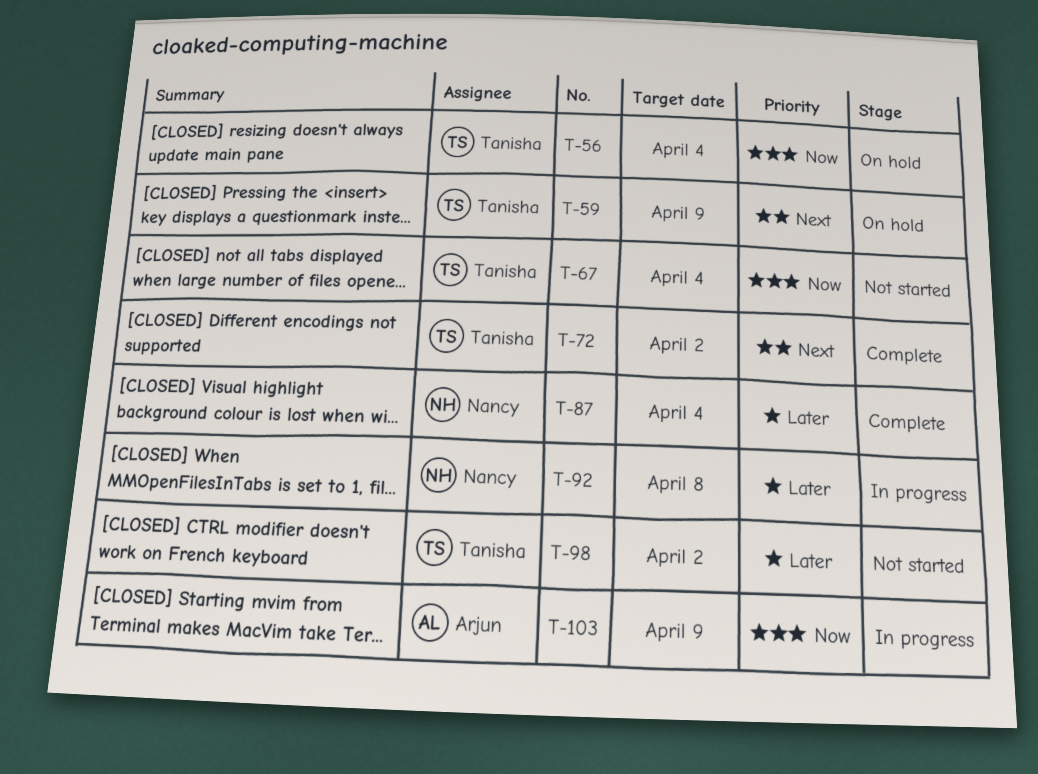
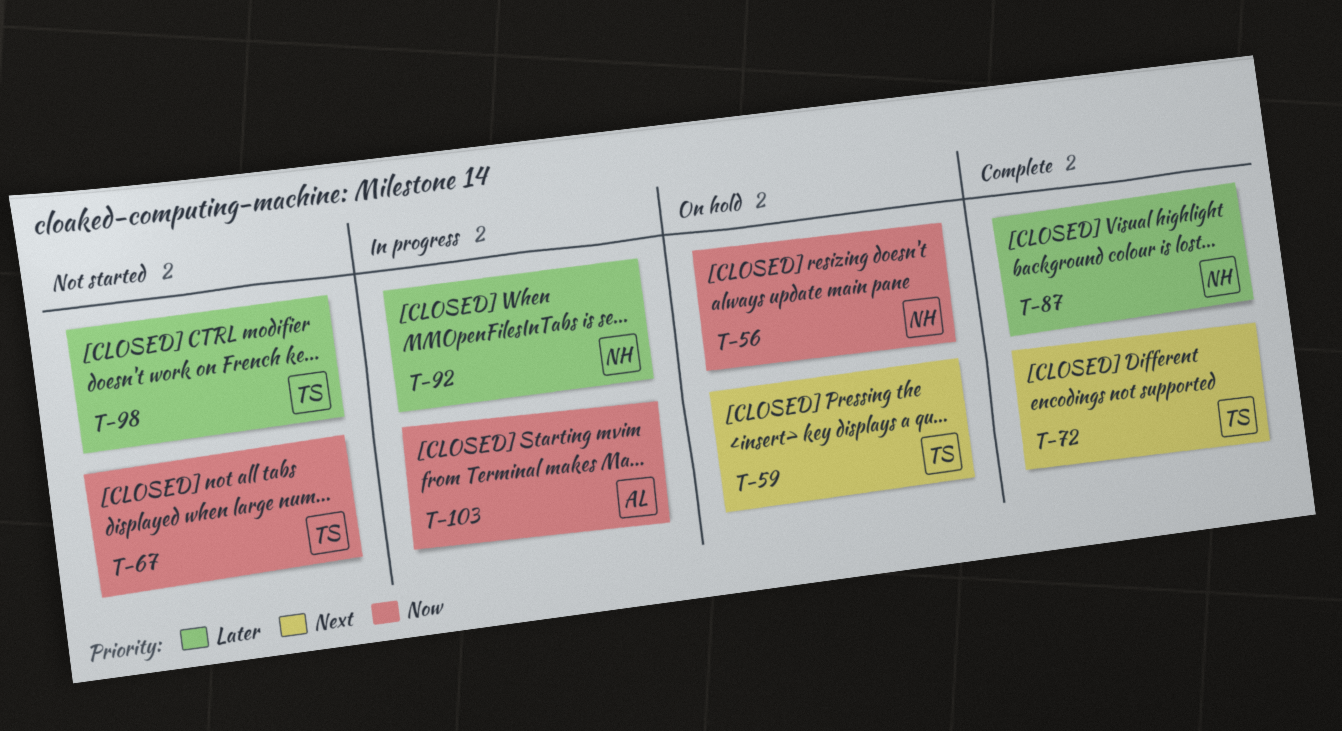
T-56, owner: Tanisha -> Nancy

